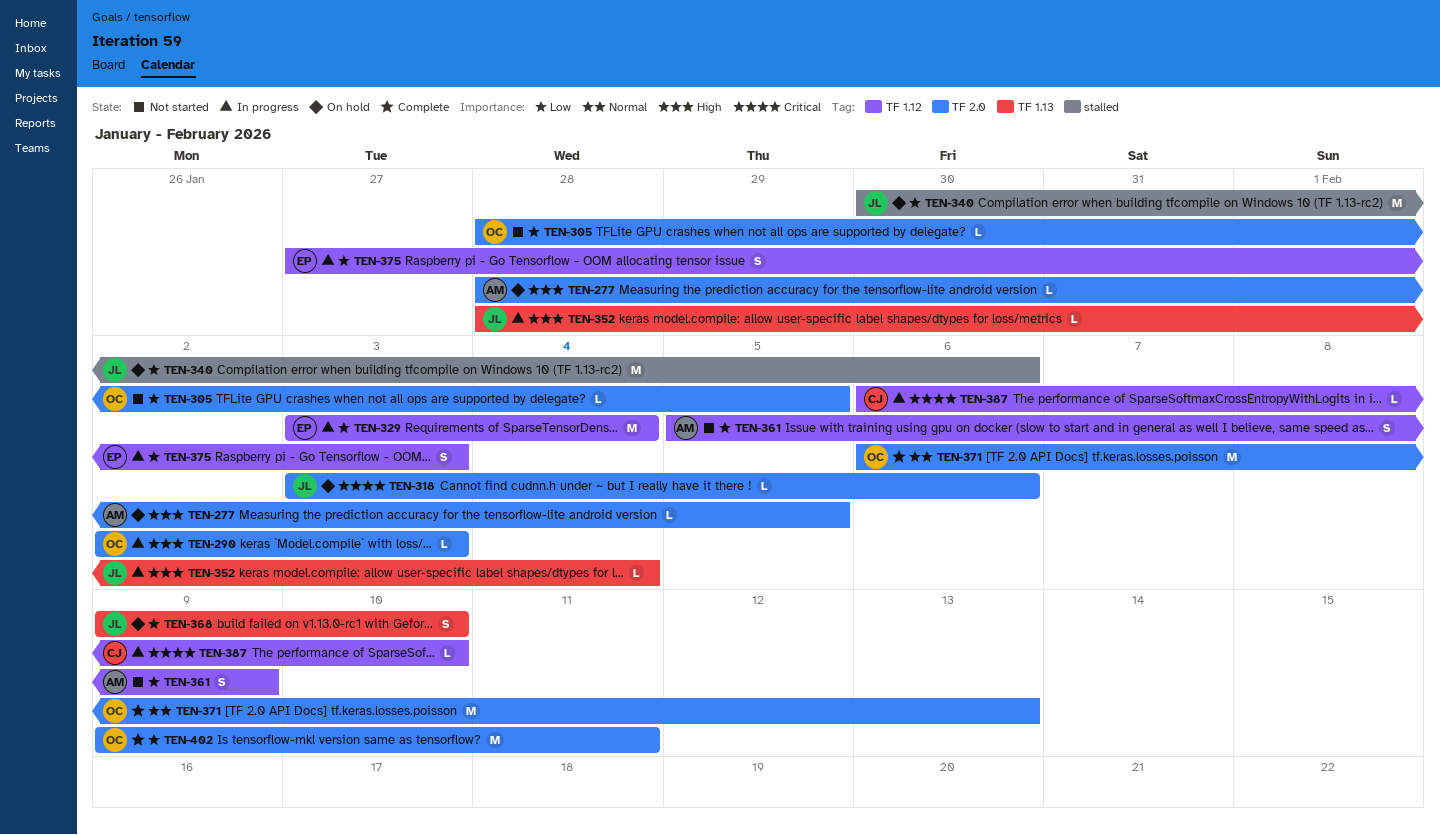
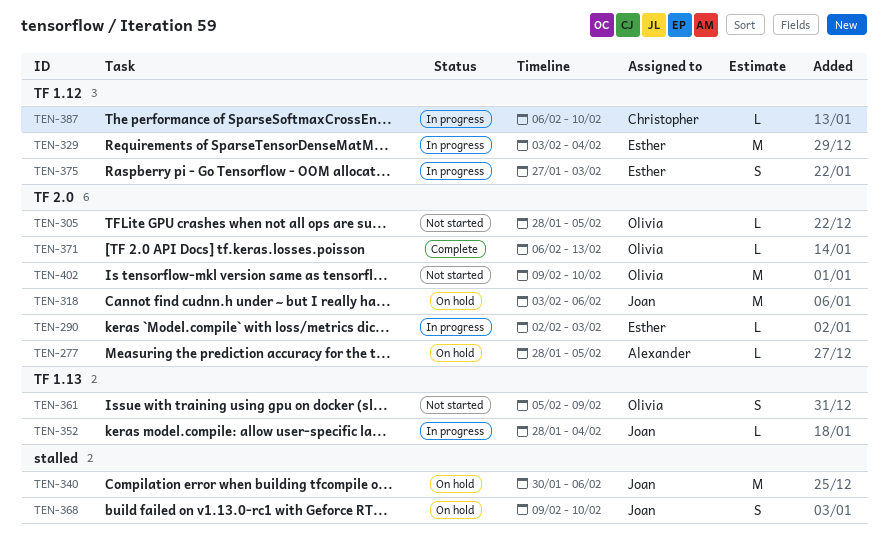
TEN-290, owner: Olivia -> Esther
TEN-318, estimate: L -> M
TEN-361, owner: Alexander -> Olivia
TEN-361, label: TF 1.12 -> TF 1.13
TEN-368, label: TF 1.13 -> stalled
TEN-371, estimate: M -> L
TEN-402, status: Complete -> Not started
TEN-402, due: Feb 11 -> Feb 10

